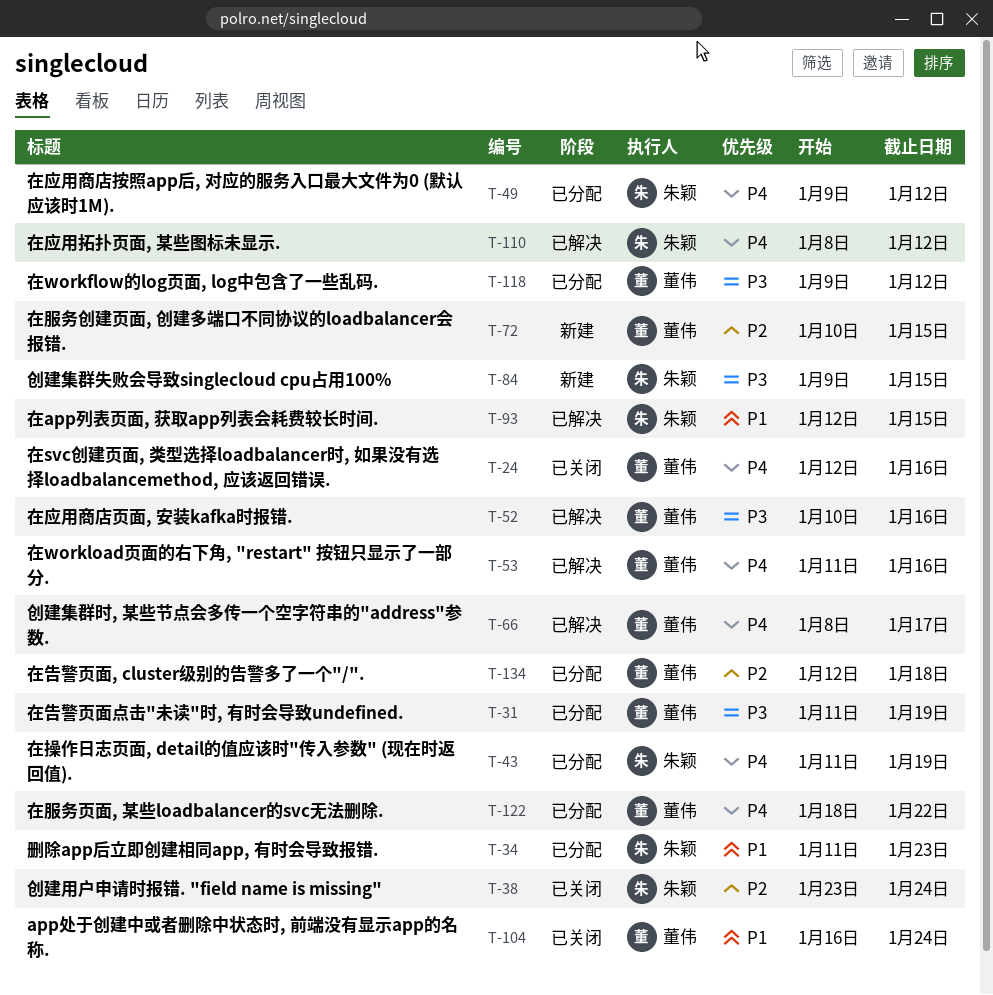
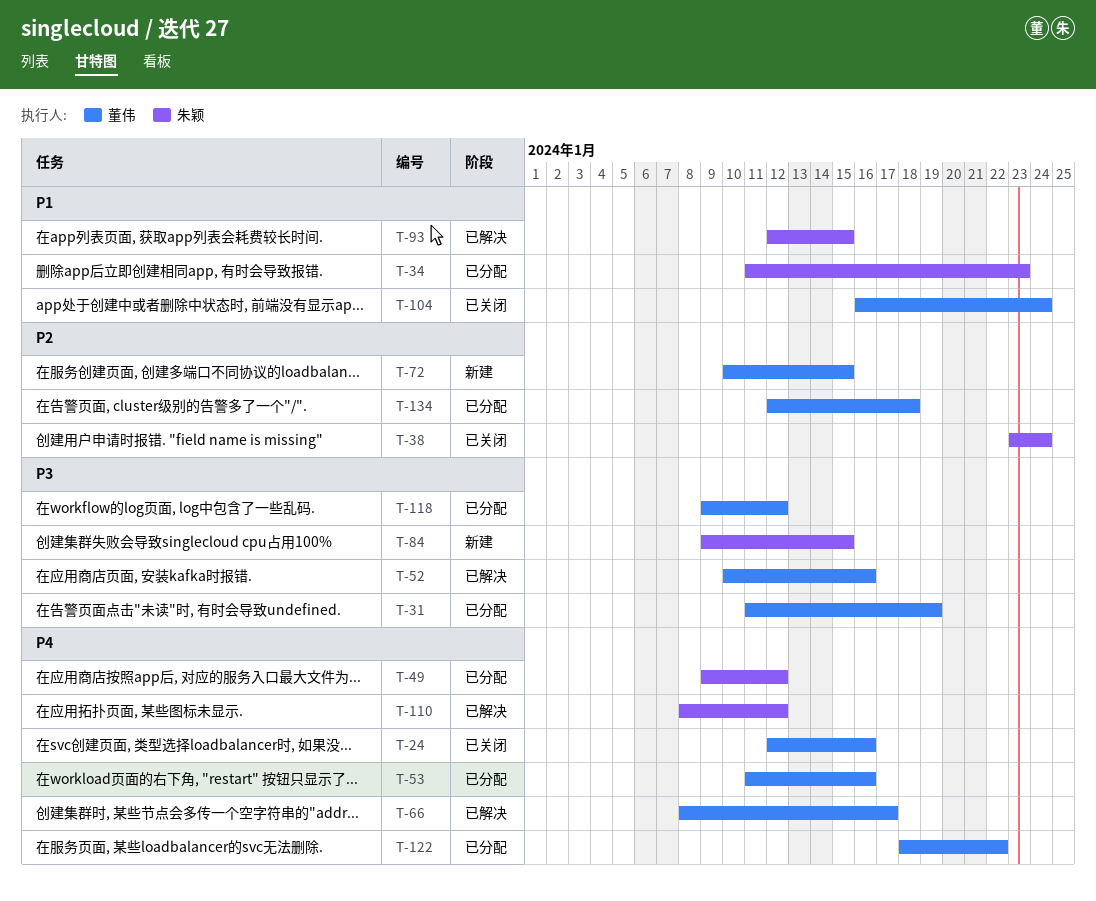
T-43: present -> none
T-53, status: 已解决 -> 已分配

